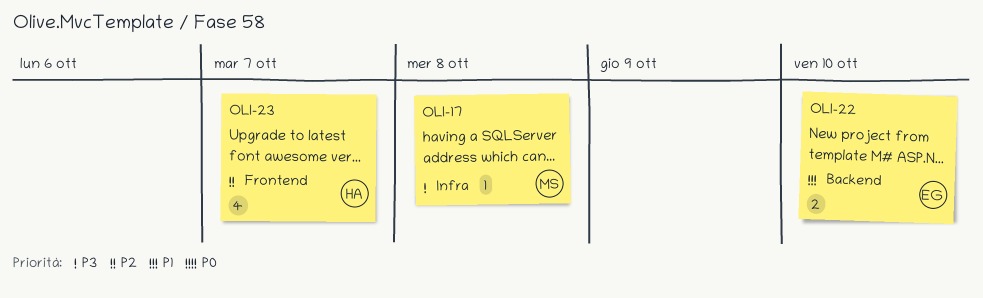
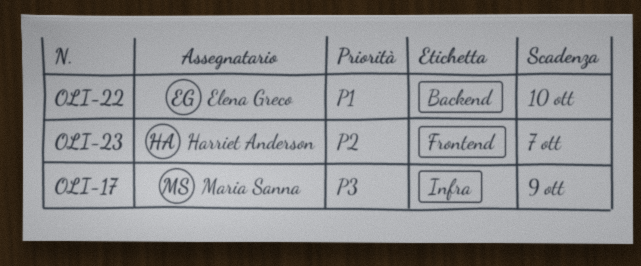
OLI-17, due: Oct 8 -> Oct 9

